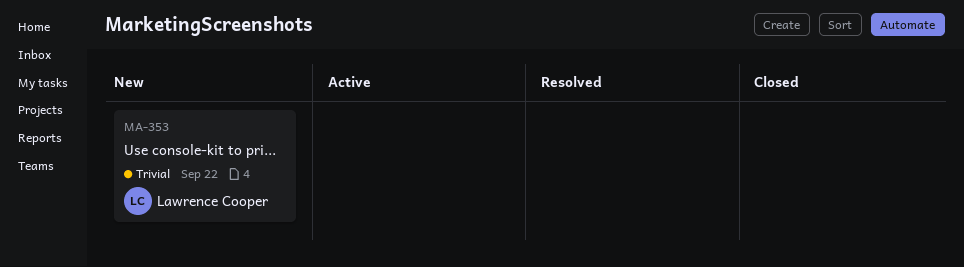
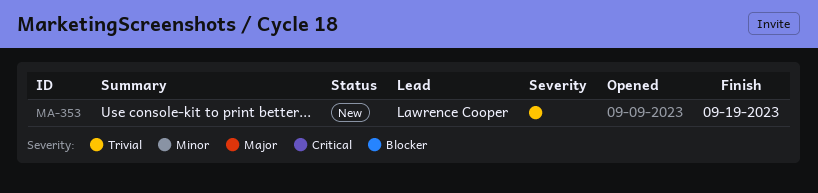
MA-353, due: Sep 22 -> Sep 19

